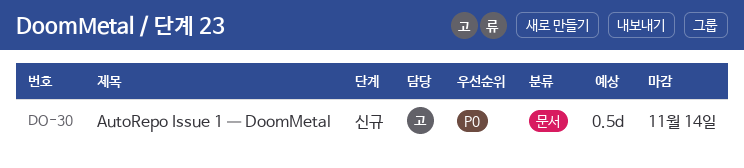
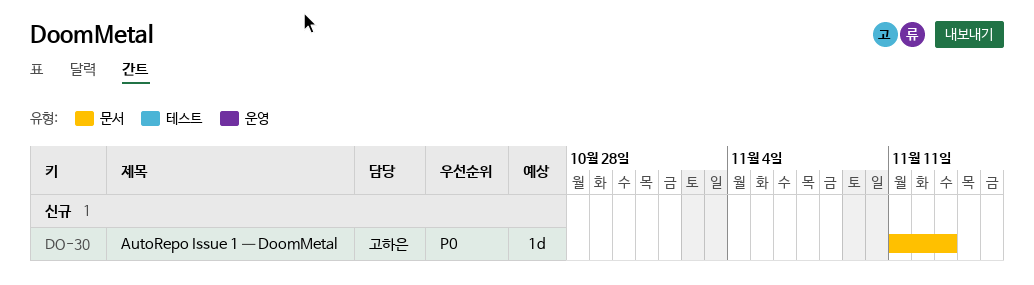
DO-30, estimate: 0.5d -> 1d
DO-30, due: Nov 14 -> Nov 13

